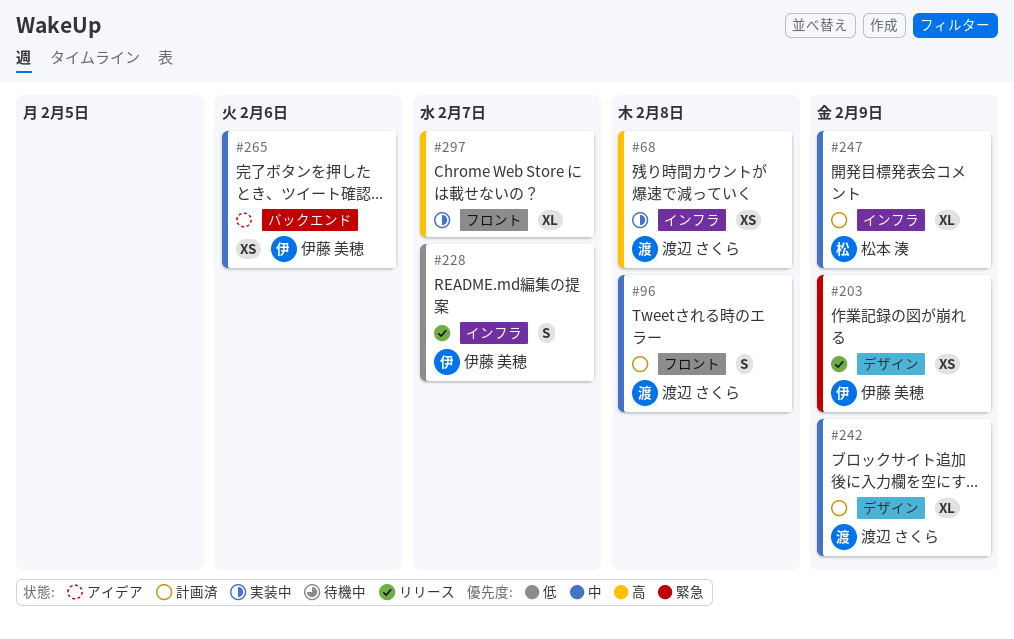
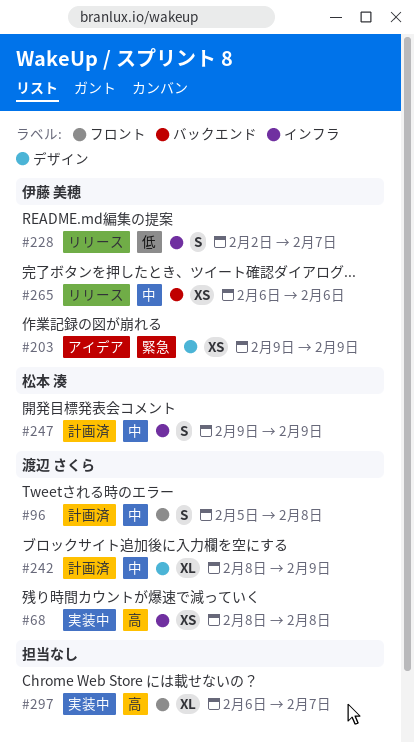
#203, status: リリース -> アイデア
#247, estimate: XL -> S
#265, status: アイデア -> リリース

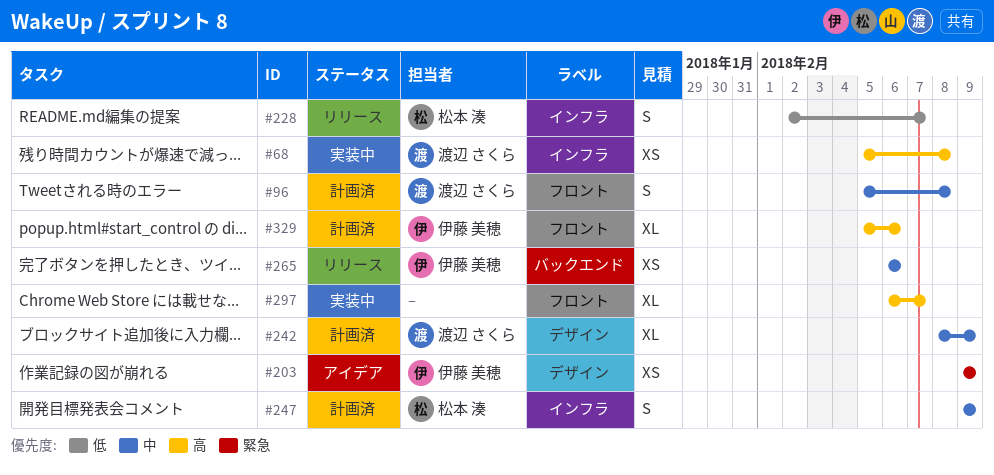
#68, start: Feb 8 -> Feb 5
#228, owner: 伊藤 美穂 -> 松本 湊
#329: none -> present

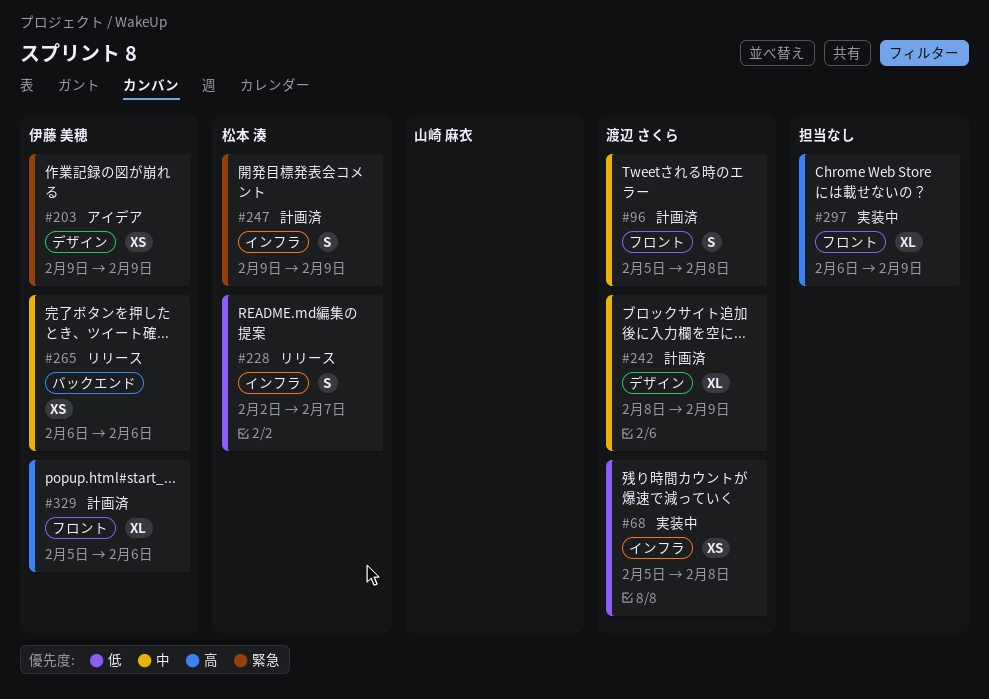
#68, priority: 高 -> 低
#247, priority: 中 -> 緊急
#297, due: Feb 7 -> Feb 9

